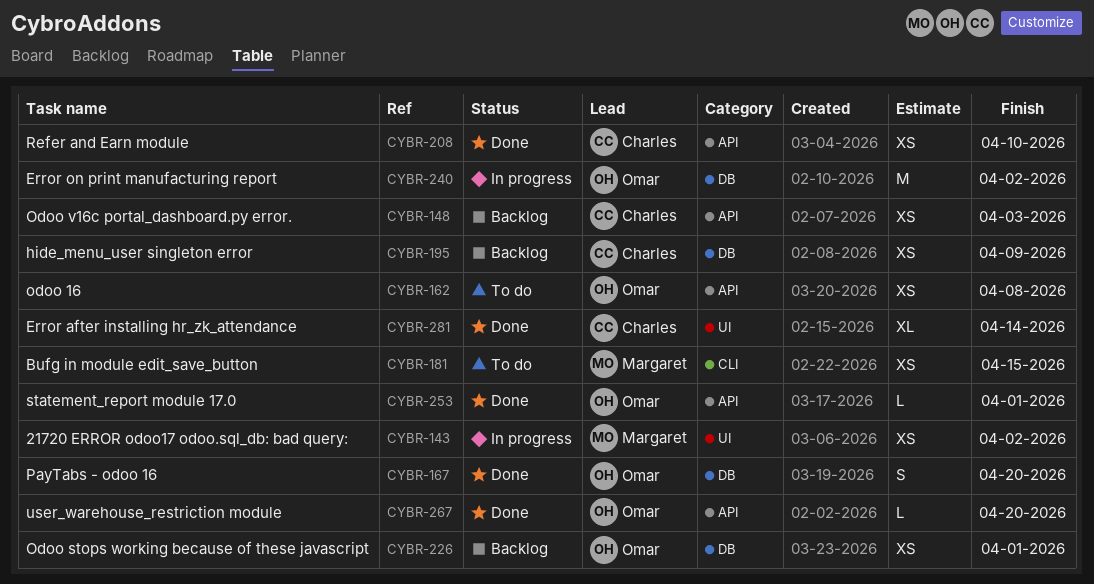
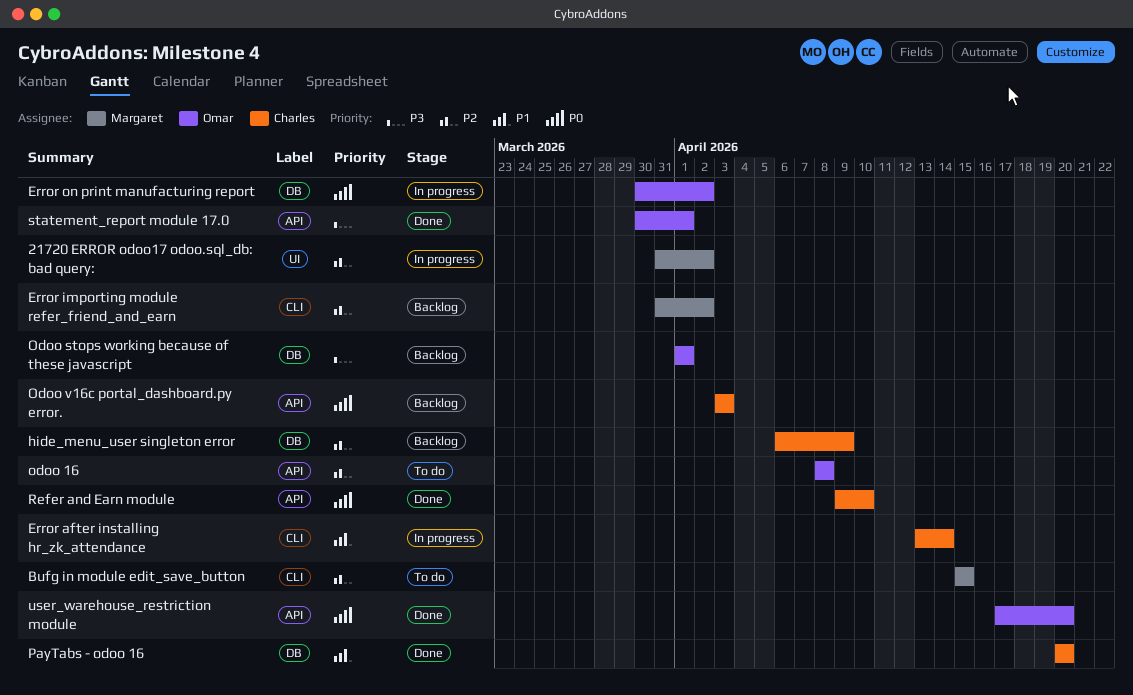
Error after installing hr_zk_attendance, status: Done -> In progress
Error after installing hr_zk_attendance, label: UI -> CLI
Error importing module refer_friend_and_earn: none -> present
PayTabs - odoo 16, owner: Omar -> Charles

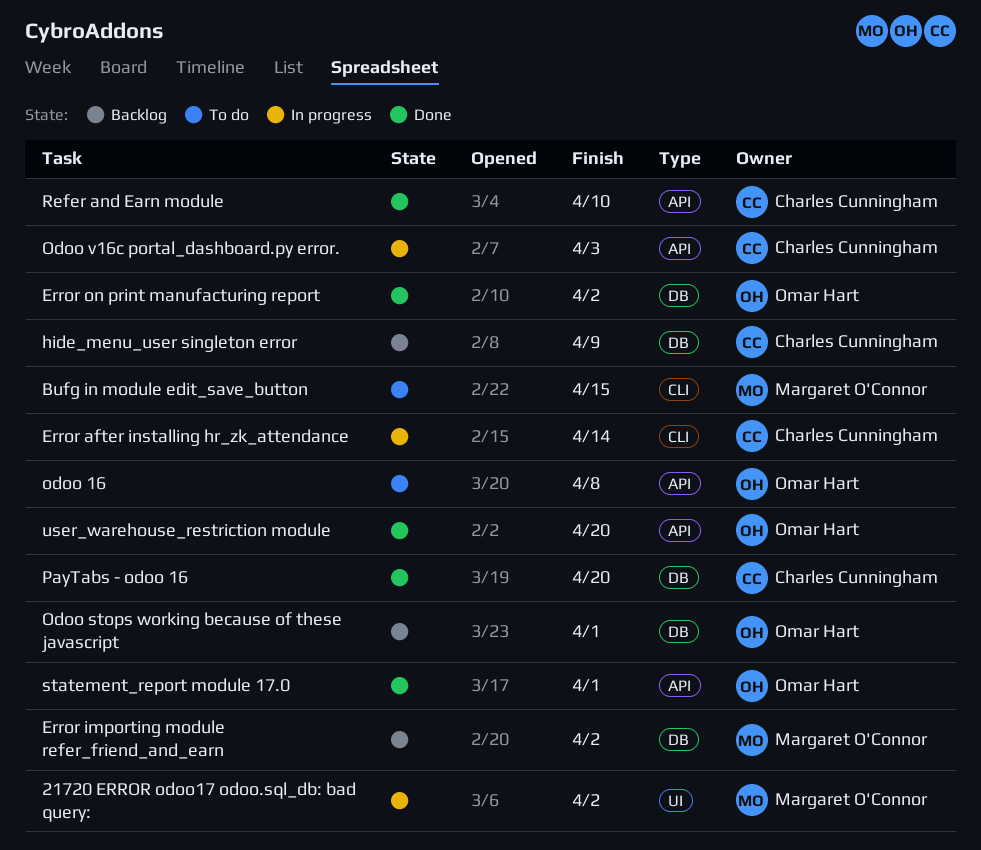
Error importing module refer_friend_and_earn, label: CLI -> DB
Error on print manufacturing report, status: In progress -> Done
Odoo v16c portal_dashboard.py error., status: Backlog -> In progress

